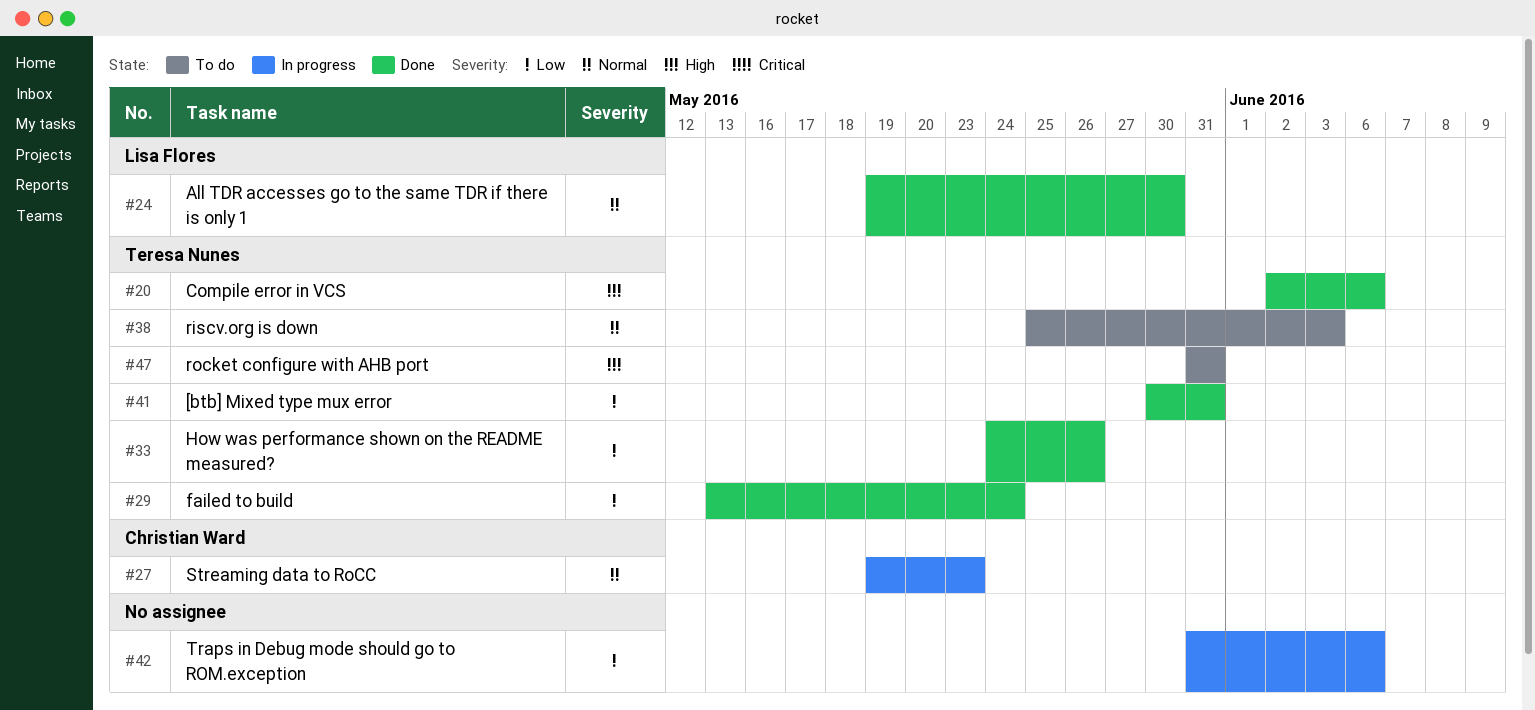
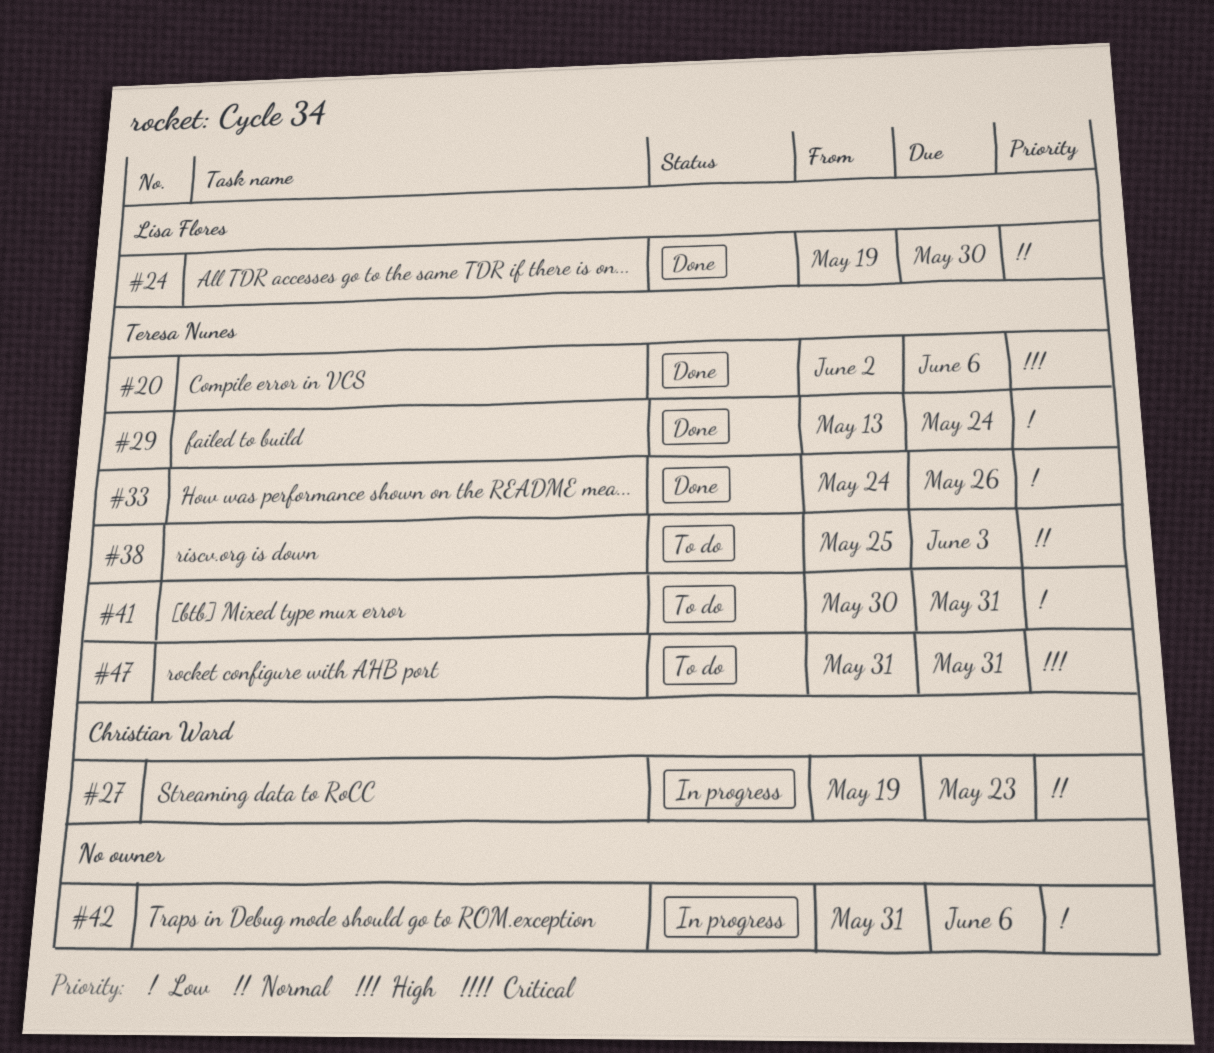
#41, status: Done -> To do

